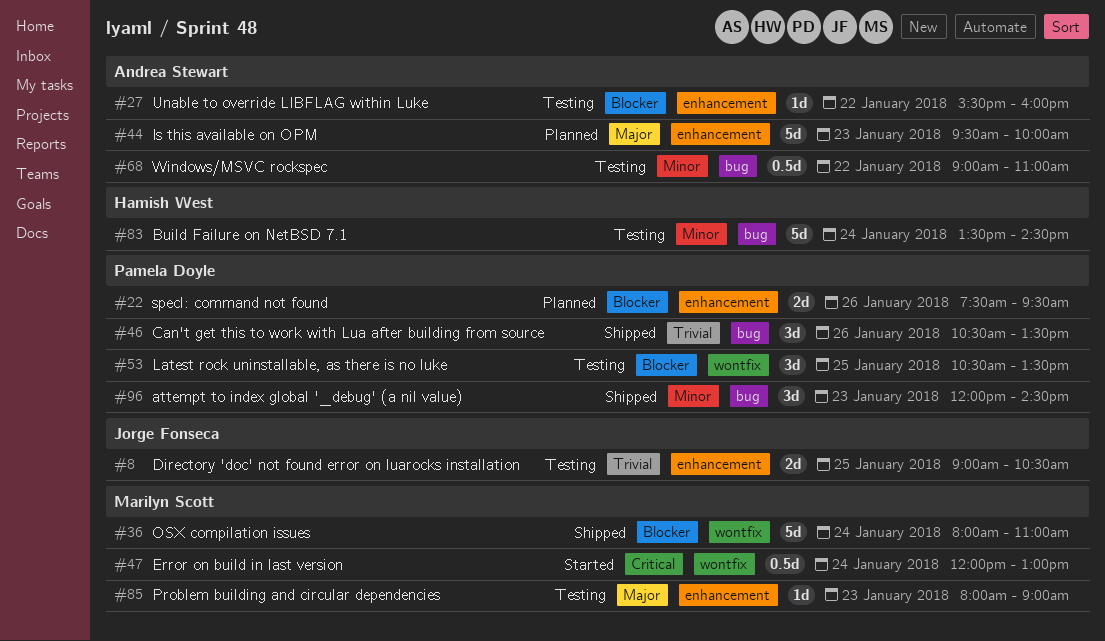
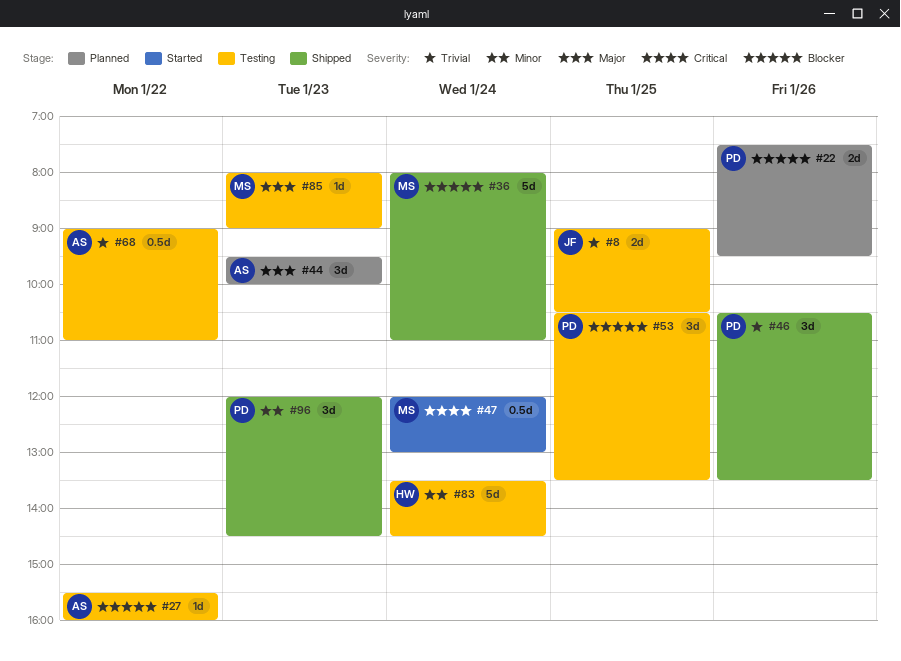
#44, estimate: 5d -> 3d
#68, priority: Minor -> Trivial

